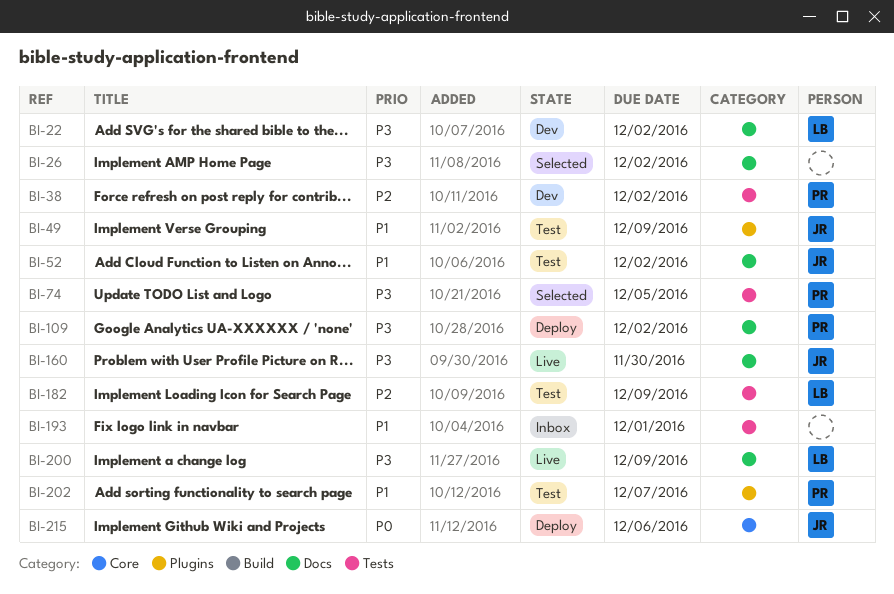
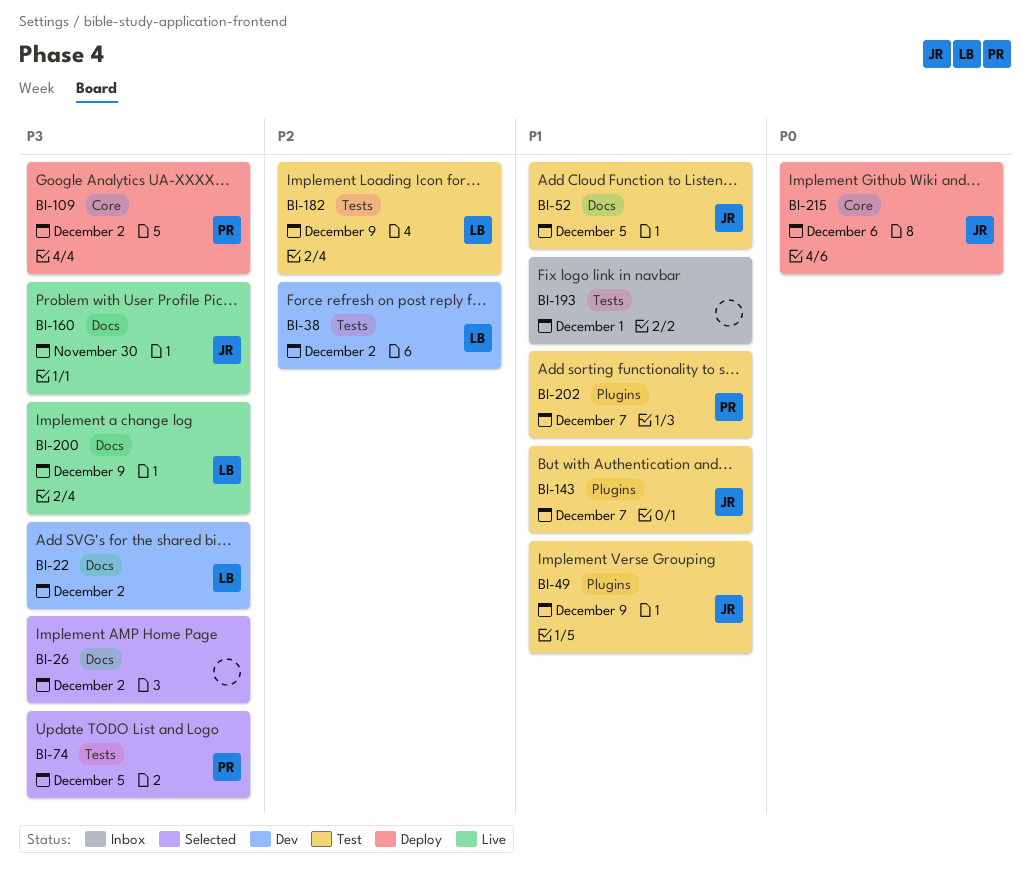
BI-38, owner: PR -> LB
BI-52, due: Dec 2 -> Dec 5
BI-109, label: Docs -> Core
BI-143: none -> present

